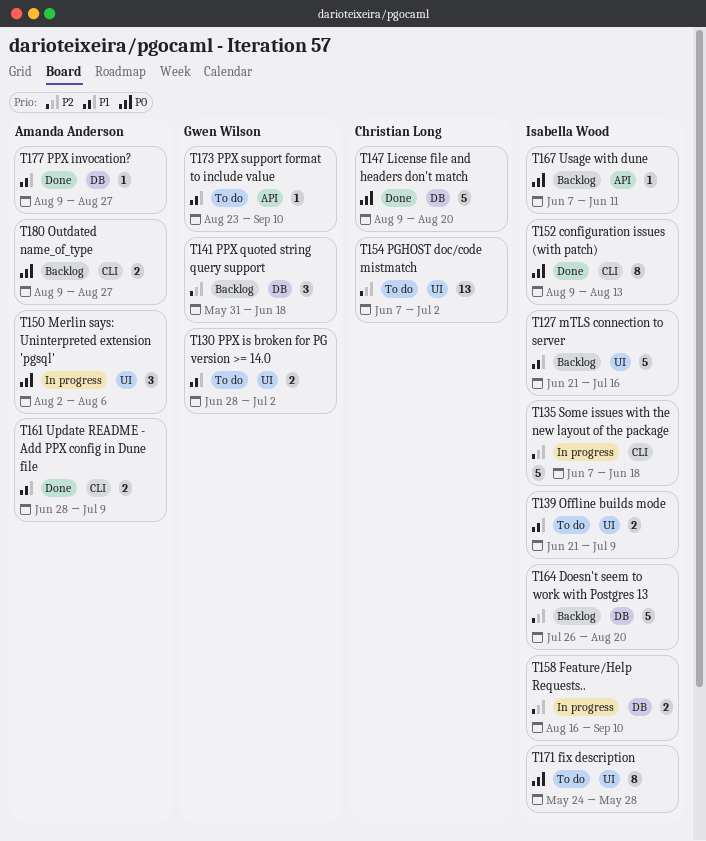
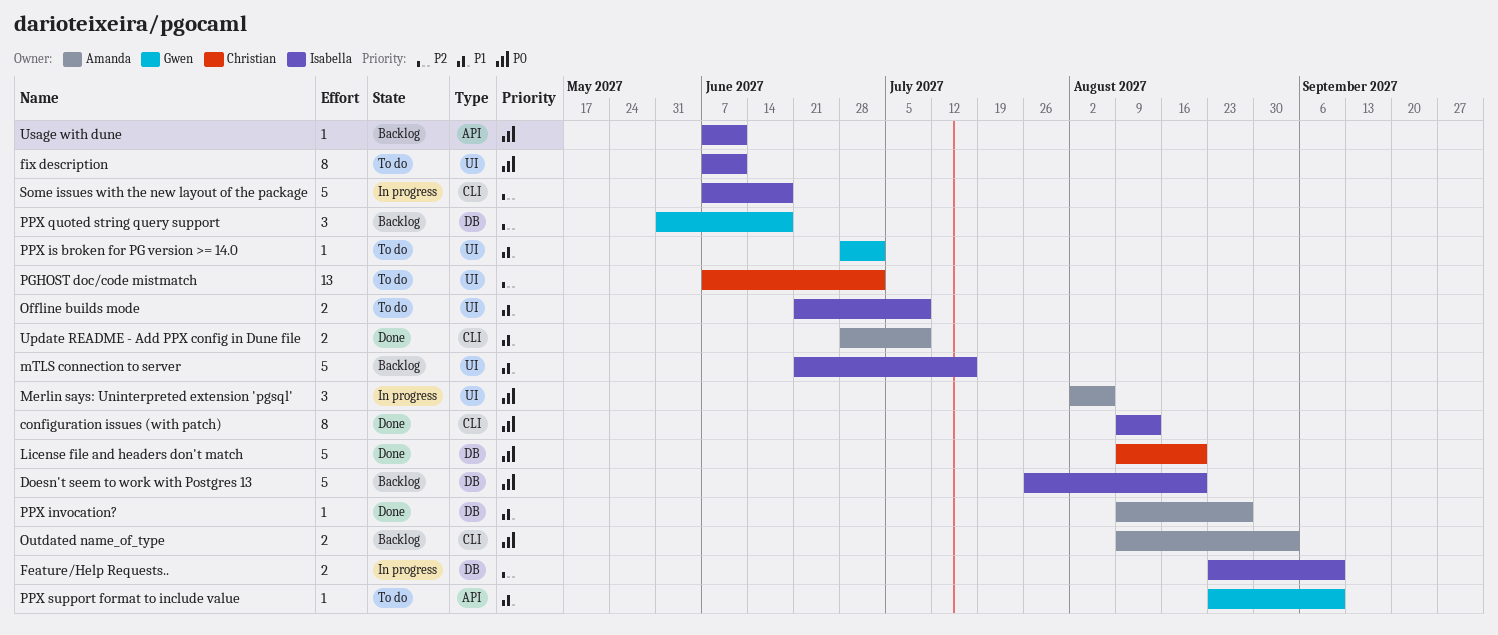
Doesn't seem to work with Postgres 13, priority: P2 -> P0
Feature/Help Requests.., start: Aug 16 -> Aug 23
fix description, start: May 24 -> Jun 7
fix description, due: May 28 -> Jun 11
Outdated name_of_type, due: Aug 27 -> Sep 3
PPX is broken for PG version >= 14.0, estimate: 2 -> 1

